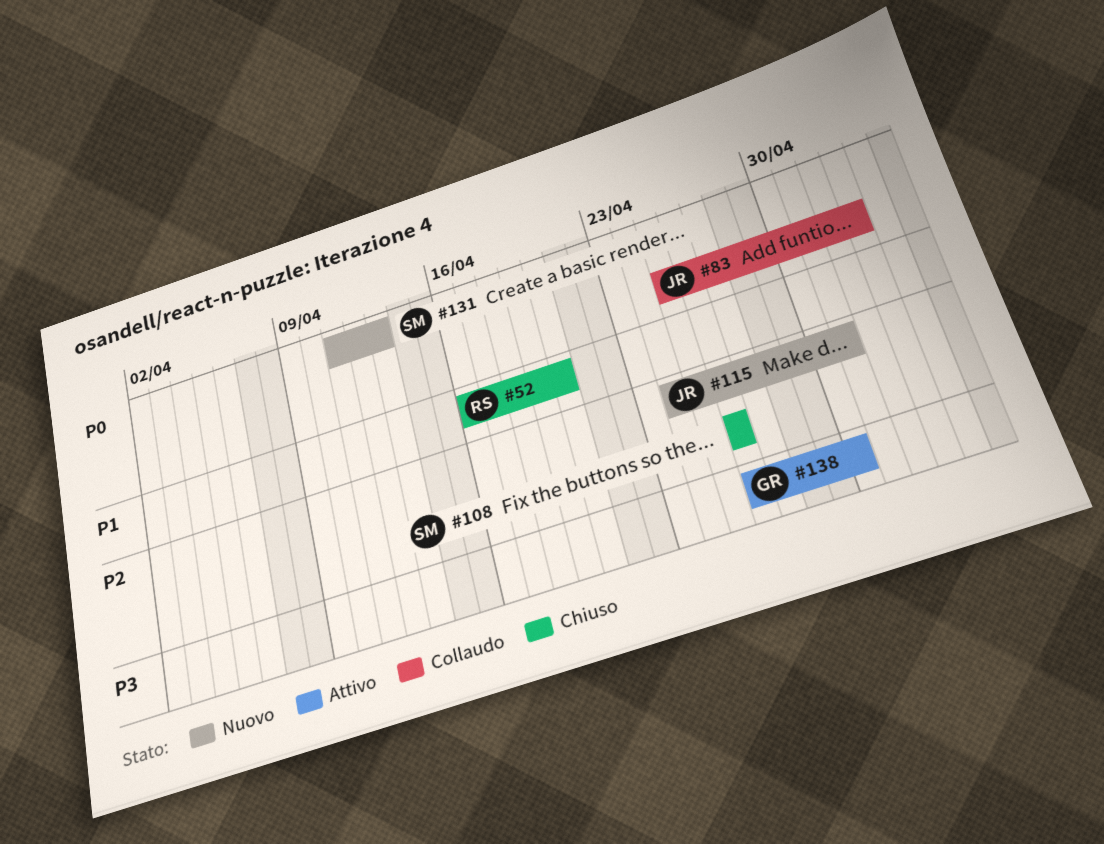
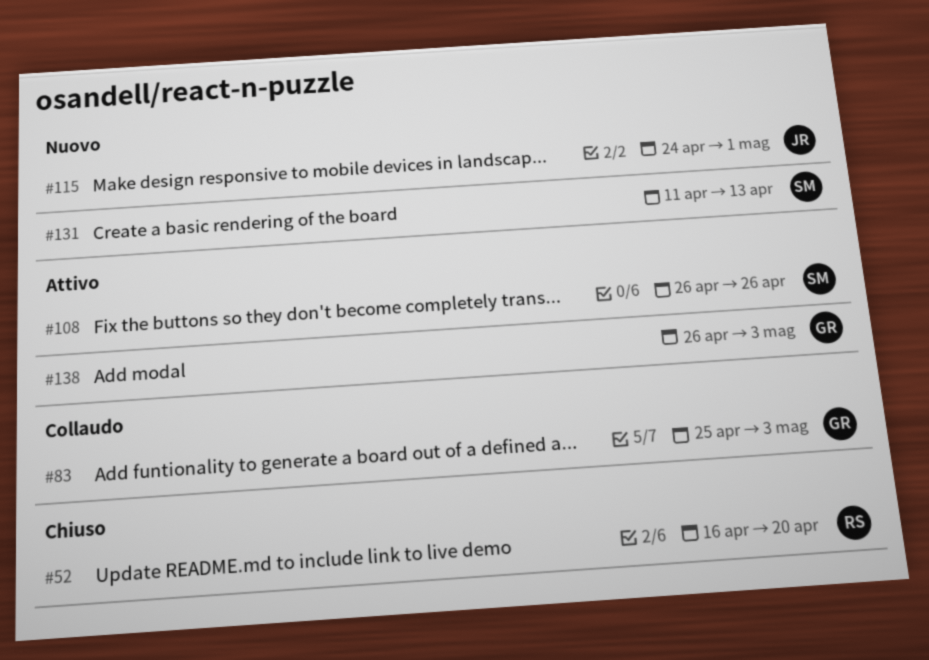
#83, owner: JR -> GR
#108, status: Chiuso -> Attivo
#138, due: Apr 30 -> May 3

